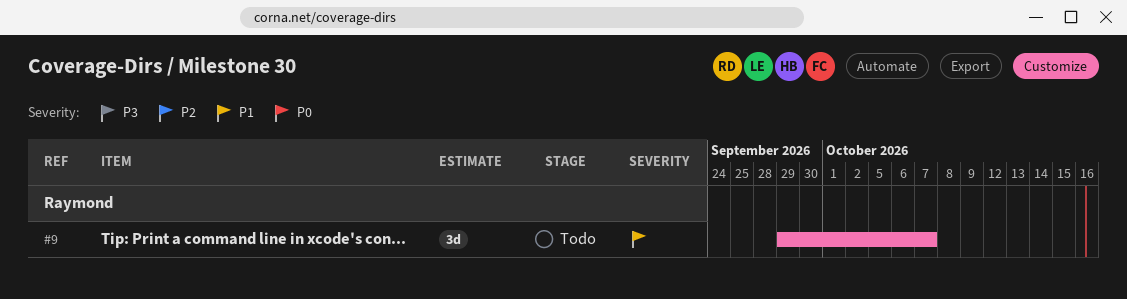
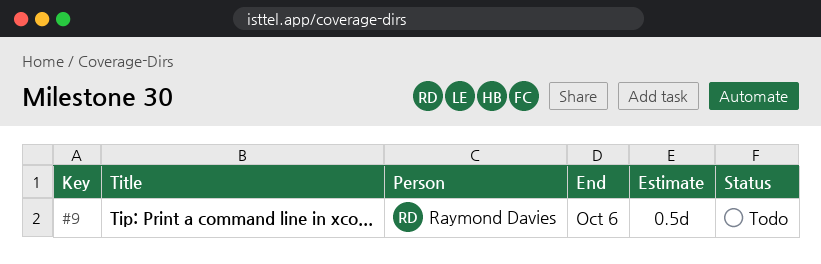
#9, estimate: 3d -> 0.5d
#9, due: Oct 7 -> Oct 6

